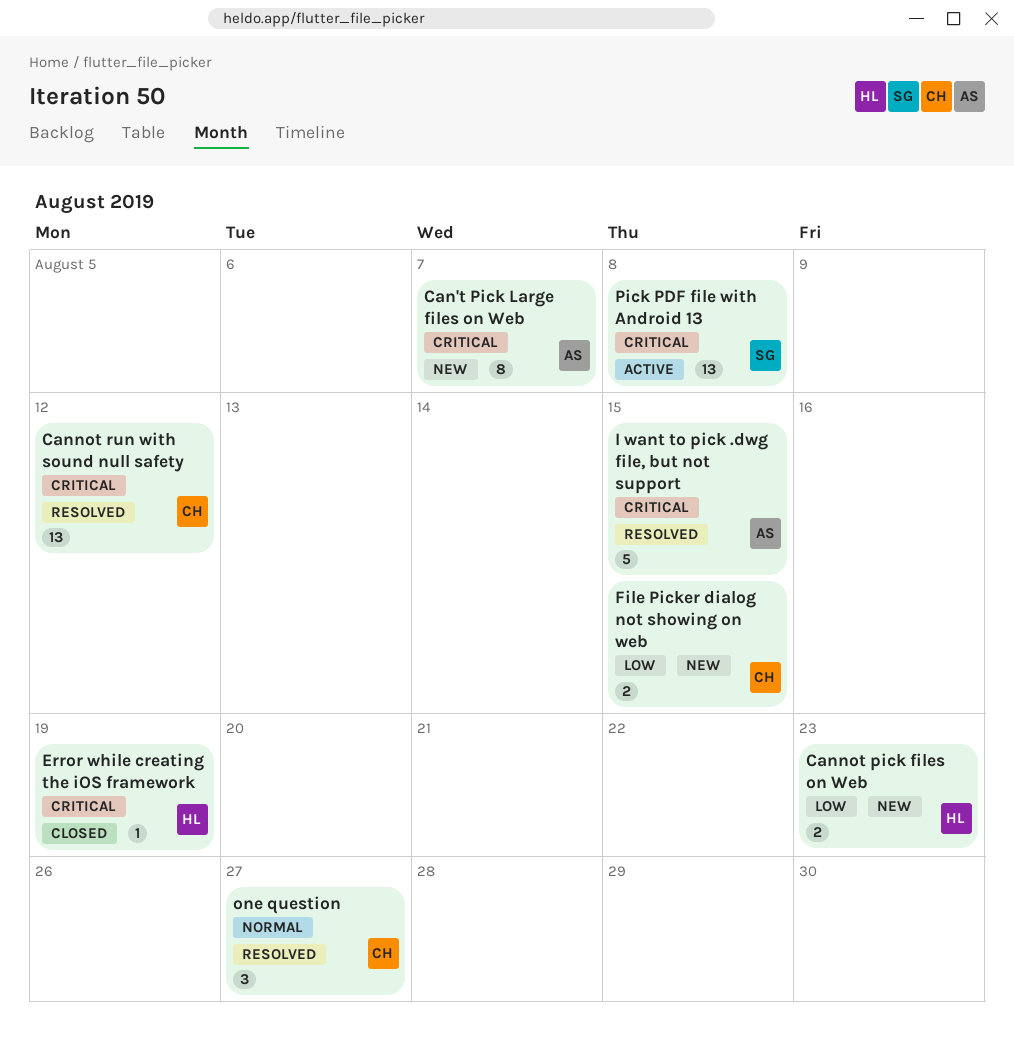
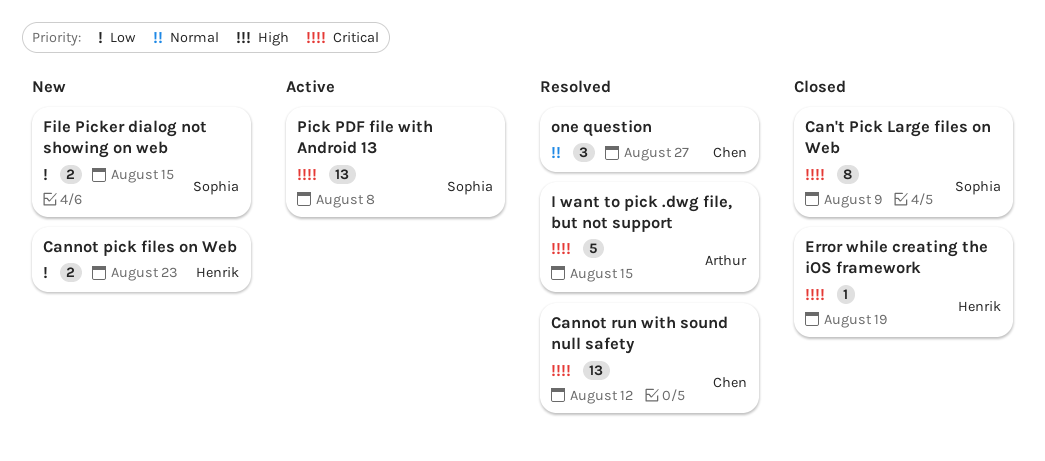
Can't Pick Large files on Web, status: New -> Closed
Can't Pick Large files on Web, owner: Arthur -> Sophia
Can't Pick Large files on Web, due: Aug 7 -> Aug 9
File Picker dialog not showing on web, owner: Chen -> Sophia

